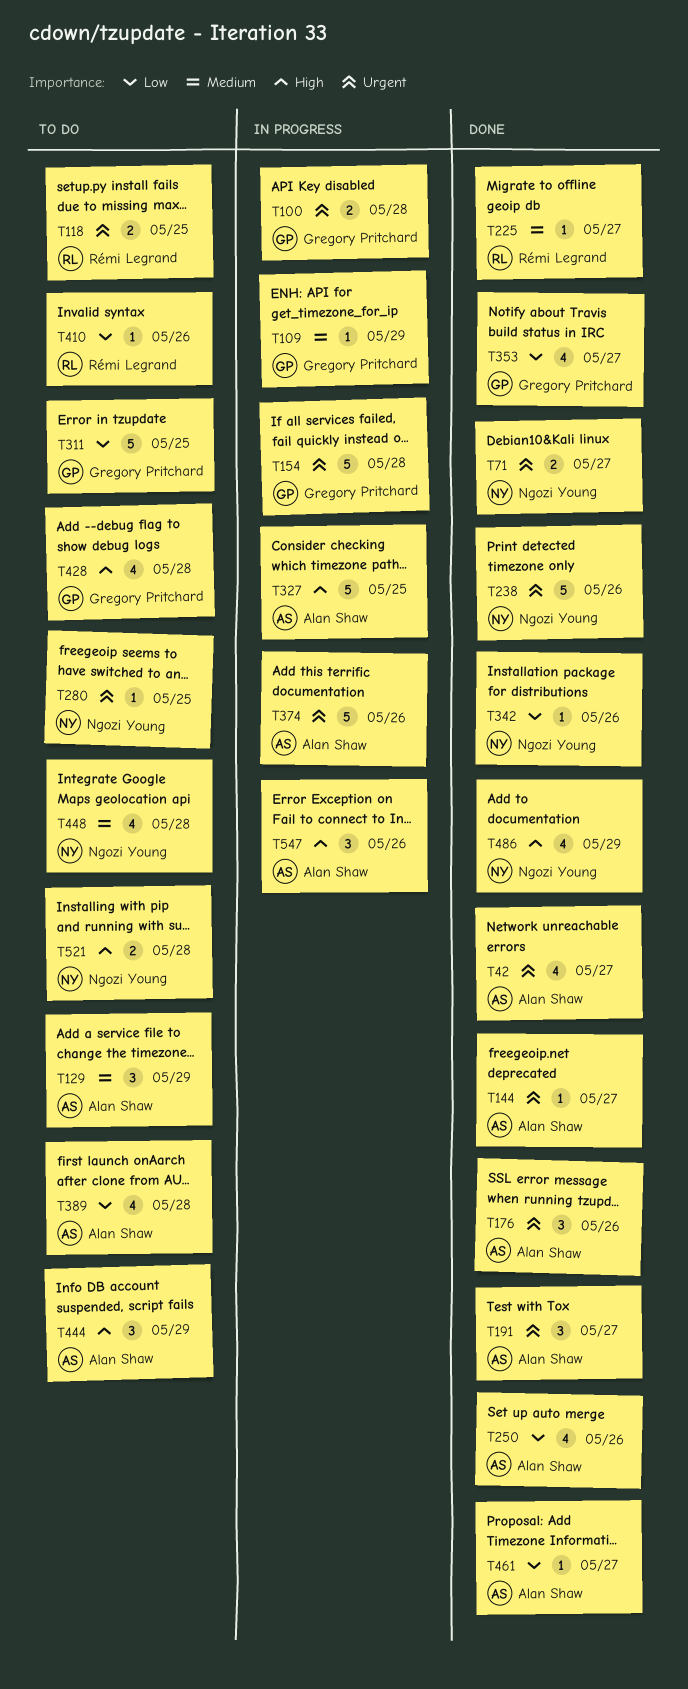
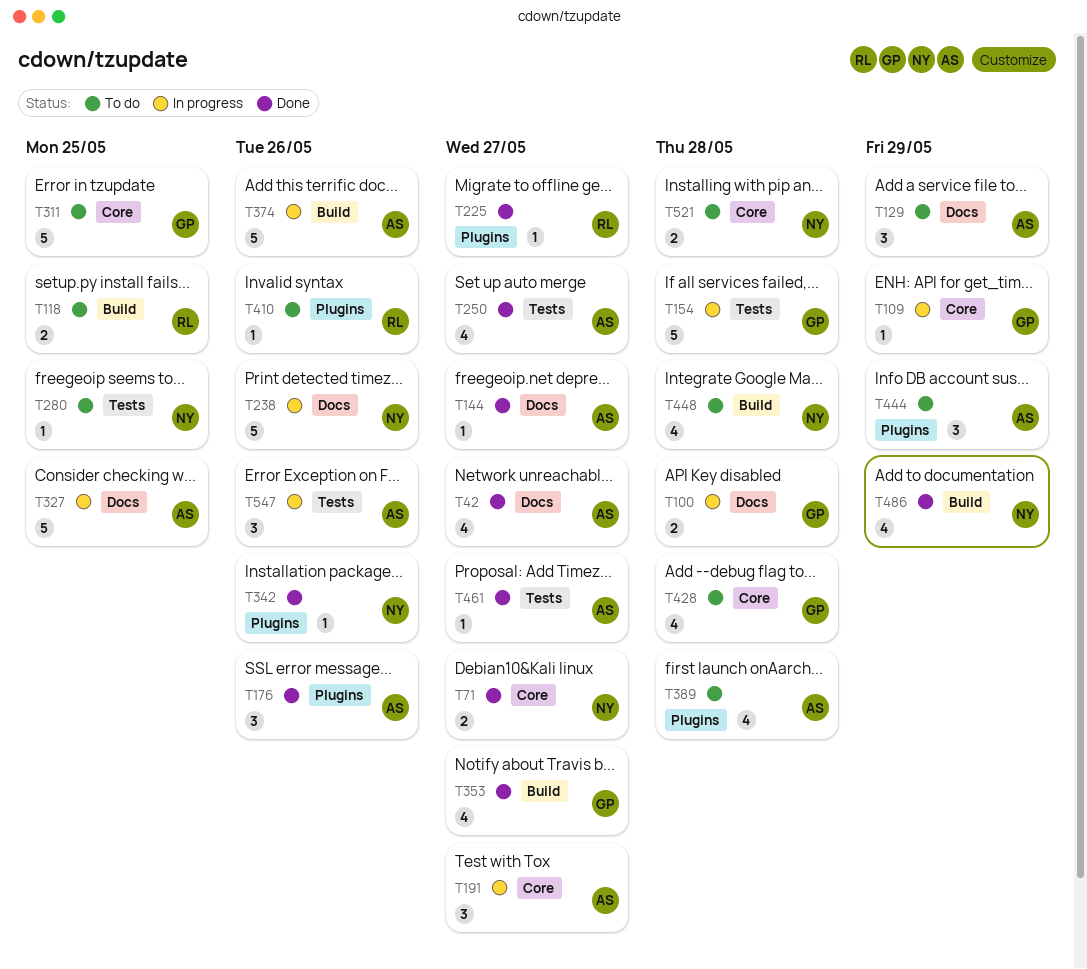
T191, status: Done -> In progress
T238, status: Done -> In progress
T250, due: May 26 -> May 27

